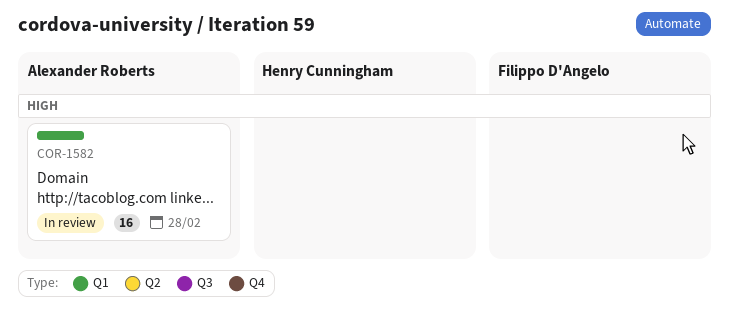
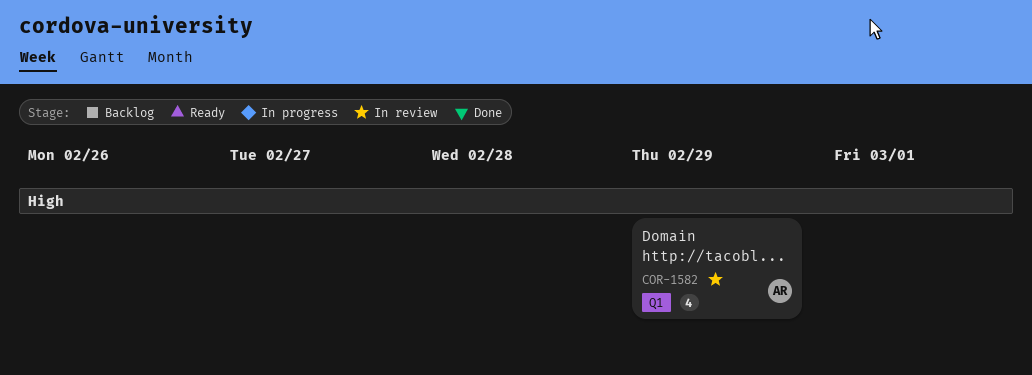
COR-1582, estimate: 16 -> 4
COR-1582, due: Feb 28 -> Feb 29

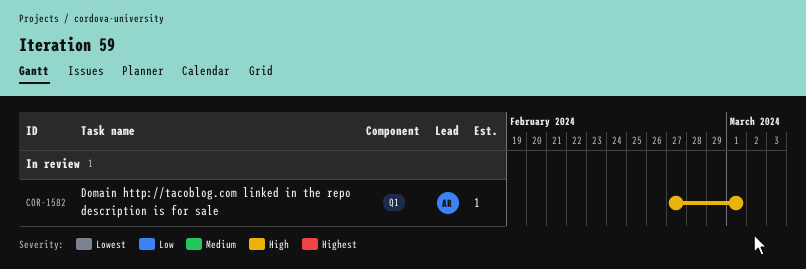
COR-1582, estimate: 4 -> 1
COR-1582, due: Feb 29 -> Mar 1

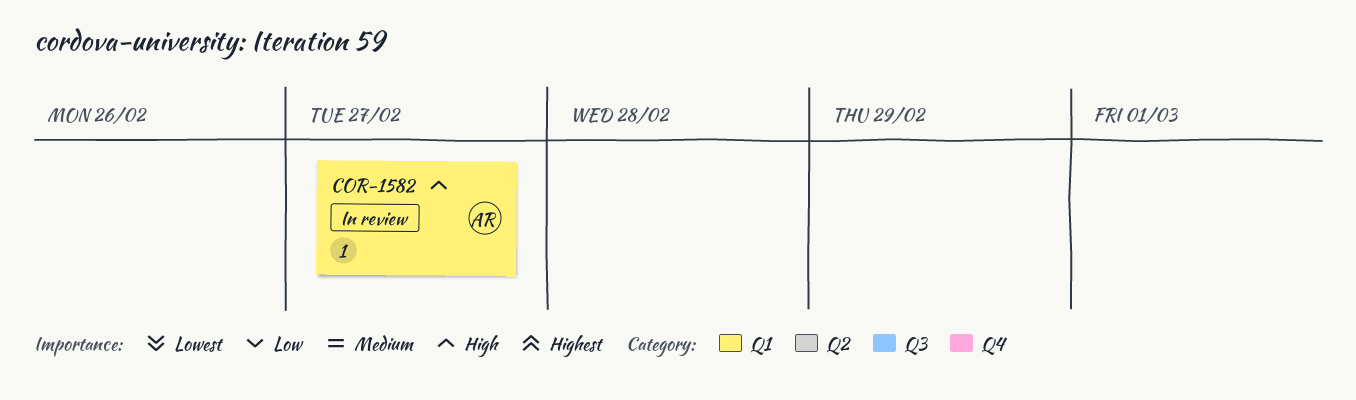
COR-1582, due: Mar 1 -> Feb 27

